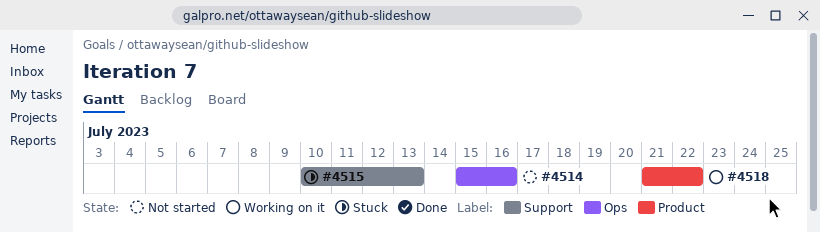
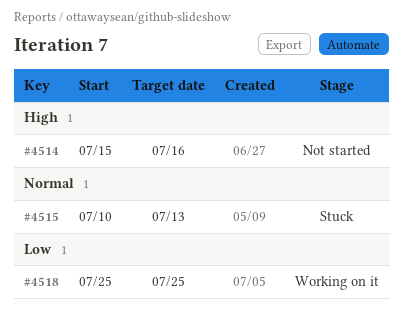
#4518, start: Jul 21 -> Jul 25
#4518, due: Jul 22 -> Jul 25

